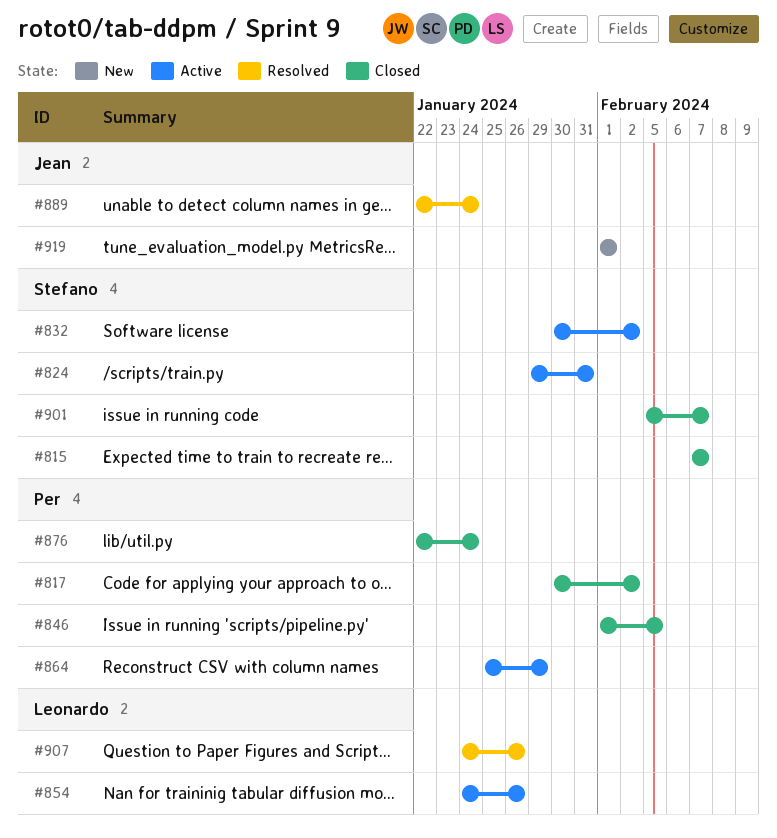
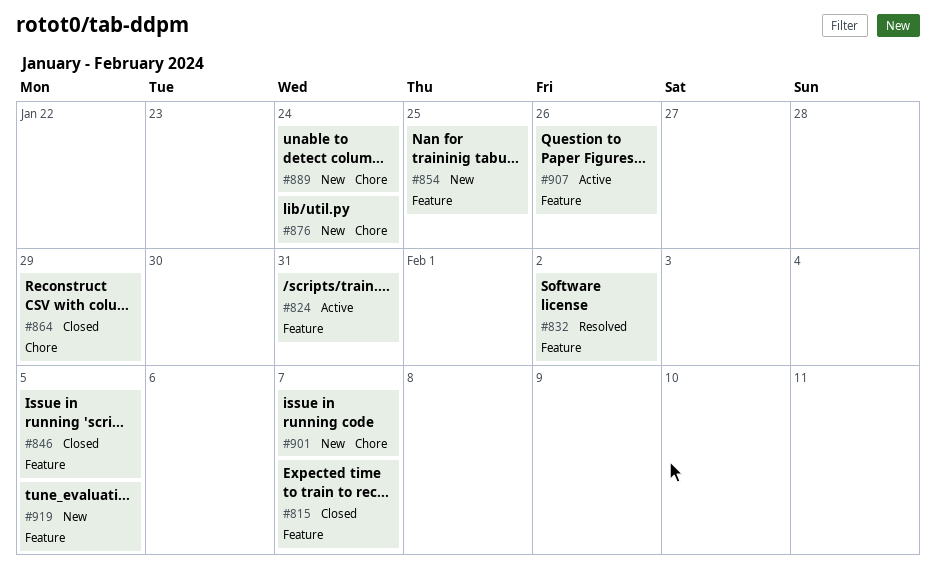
#817: present -> none
#832, status: Active -> Resolved
#854, status: Active -> New
#854, due: Jan 26 -> Jan 25
#864, status: Active -> Closed
#876, status: Closed -> New
#889, status: Resolved -> New
#901, status: Closed -> New
#907, status: Resolved -> Active
#919, due: Feb 1 -> Feb 5

